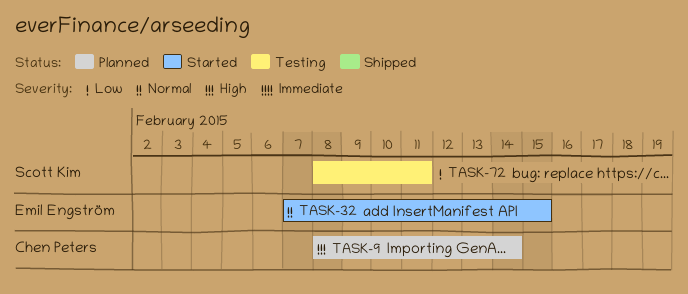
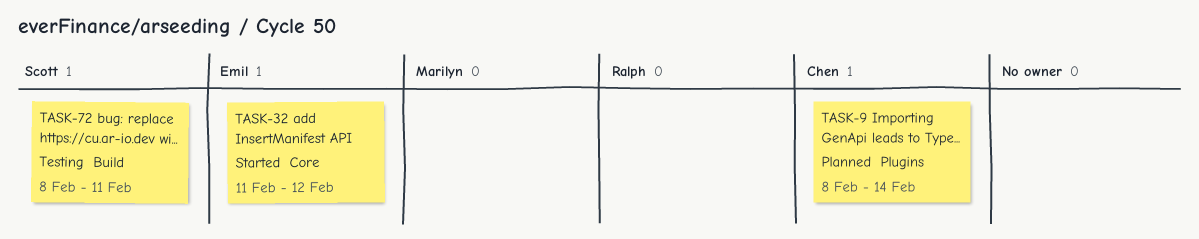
TASK-32, start: Feb 7 -> Feb 11
TASK-32, due: Feb 15 -> Feb 12

